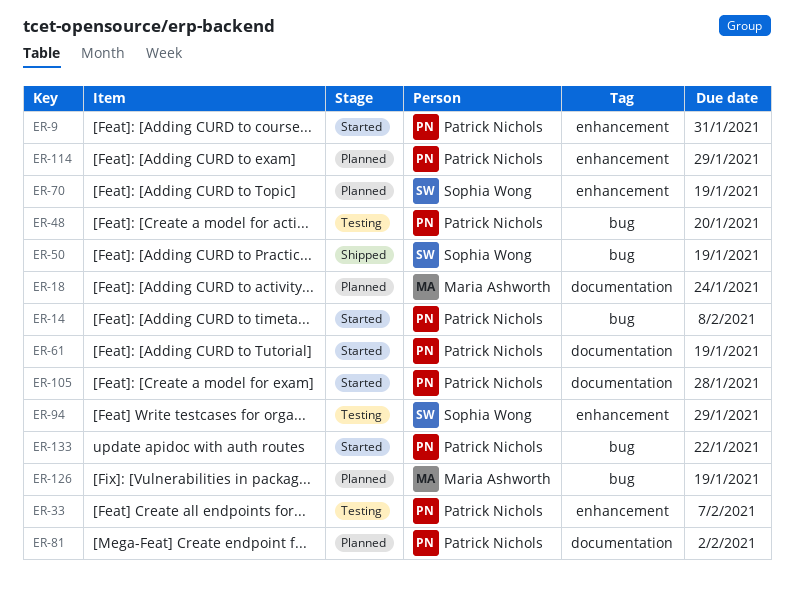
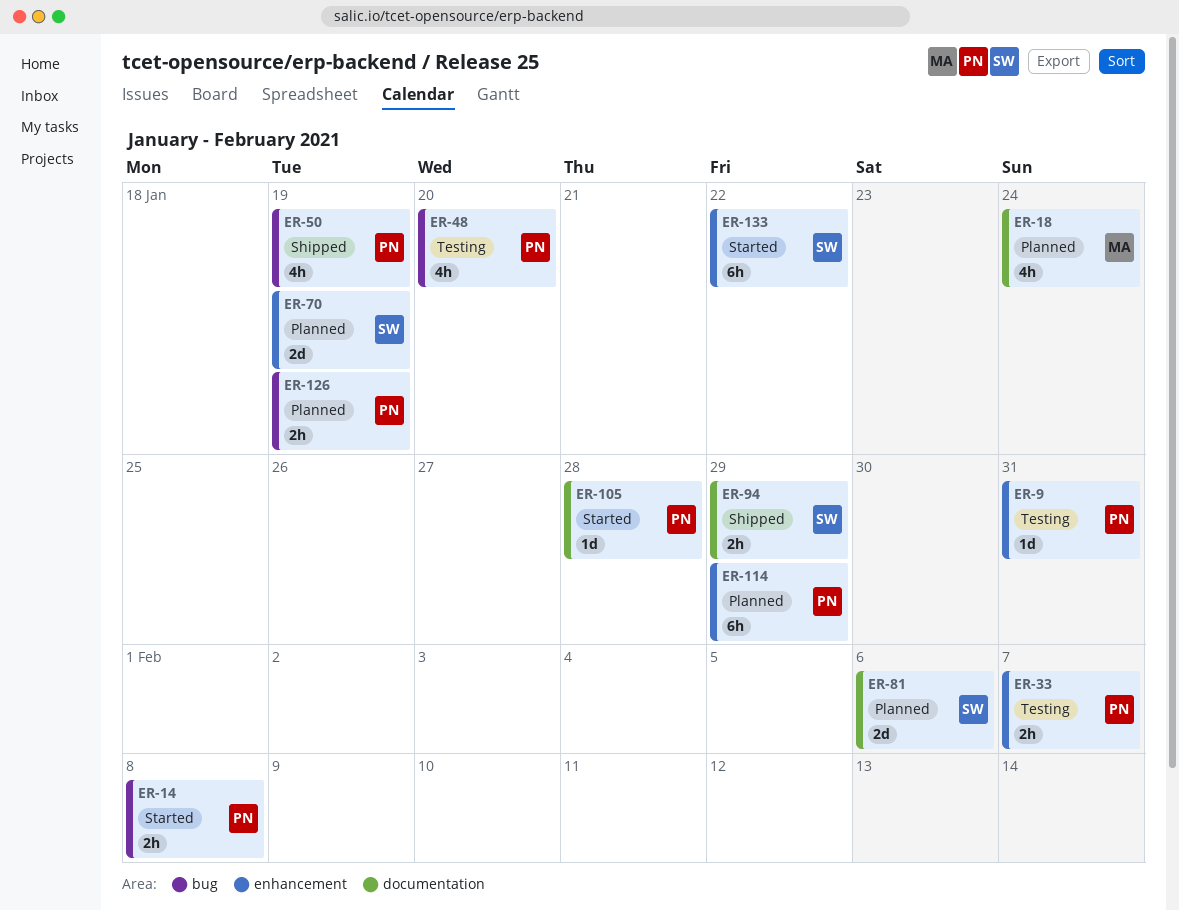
ER-9, status: Started -> Testing
ER-50, owner: Sophia Wong -> Patrick Nichols
ER-61: present -> none
ER-81, owner: Patrick Nichols -> Sophia Wong
ER-81, due: Feb 2 -> Feb 6
ER-94, status: Testing -> Shipped
ER-94, label: enhancement -> documentation
ER-126, owner: Maria Ashworth -> Patrick Nichols
ER-133, owner: Patrick Nichols -> Sophia Wong
ER-133, label: bug -> enhancement

